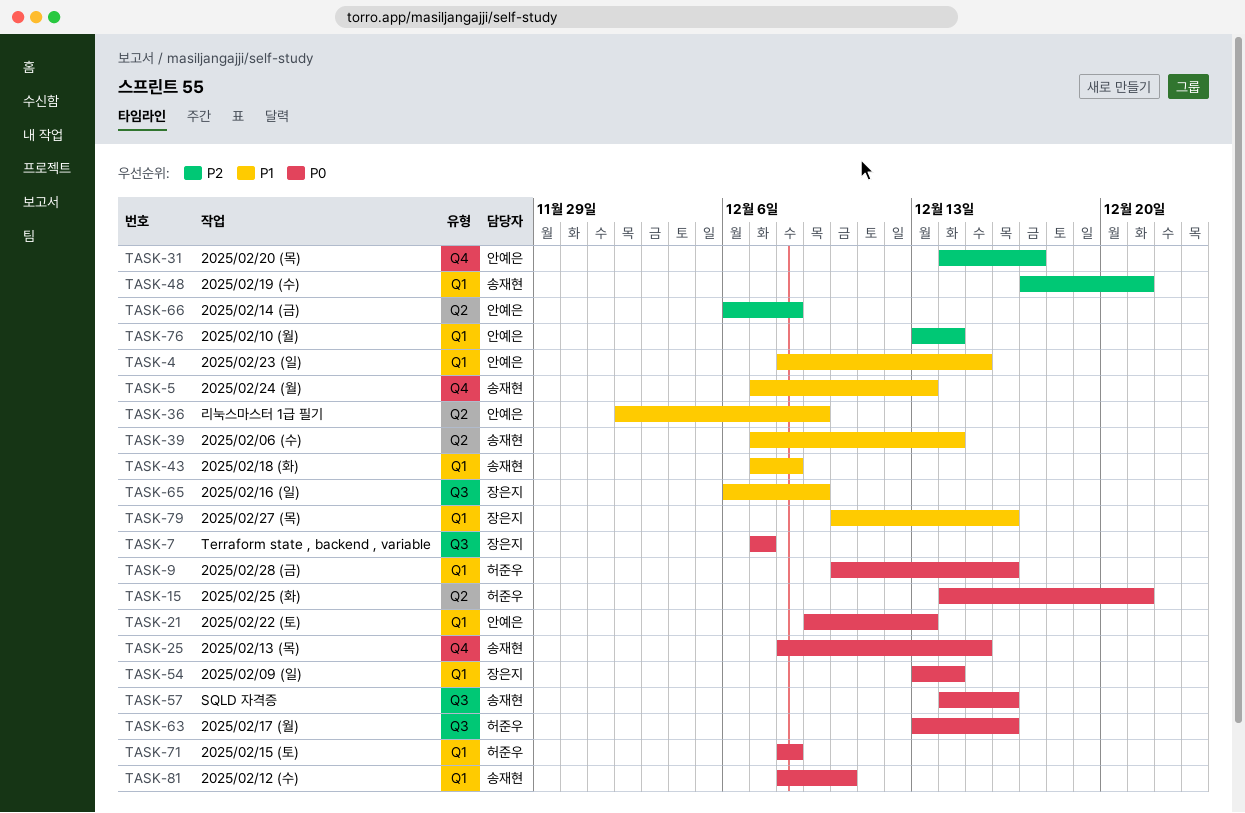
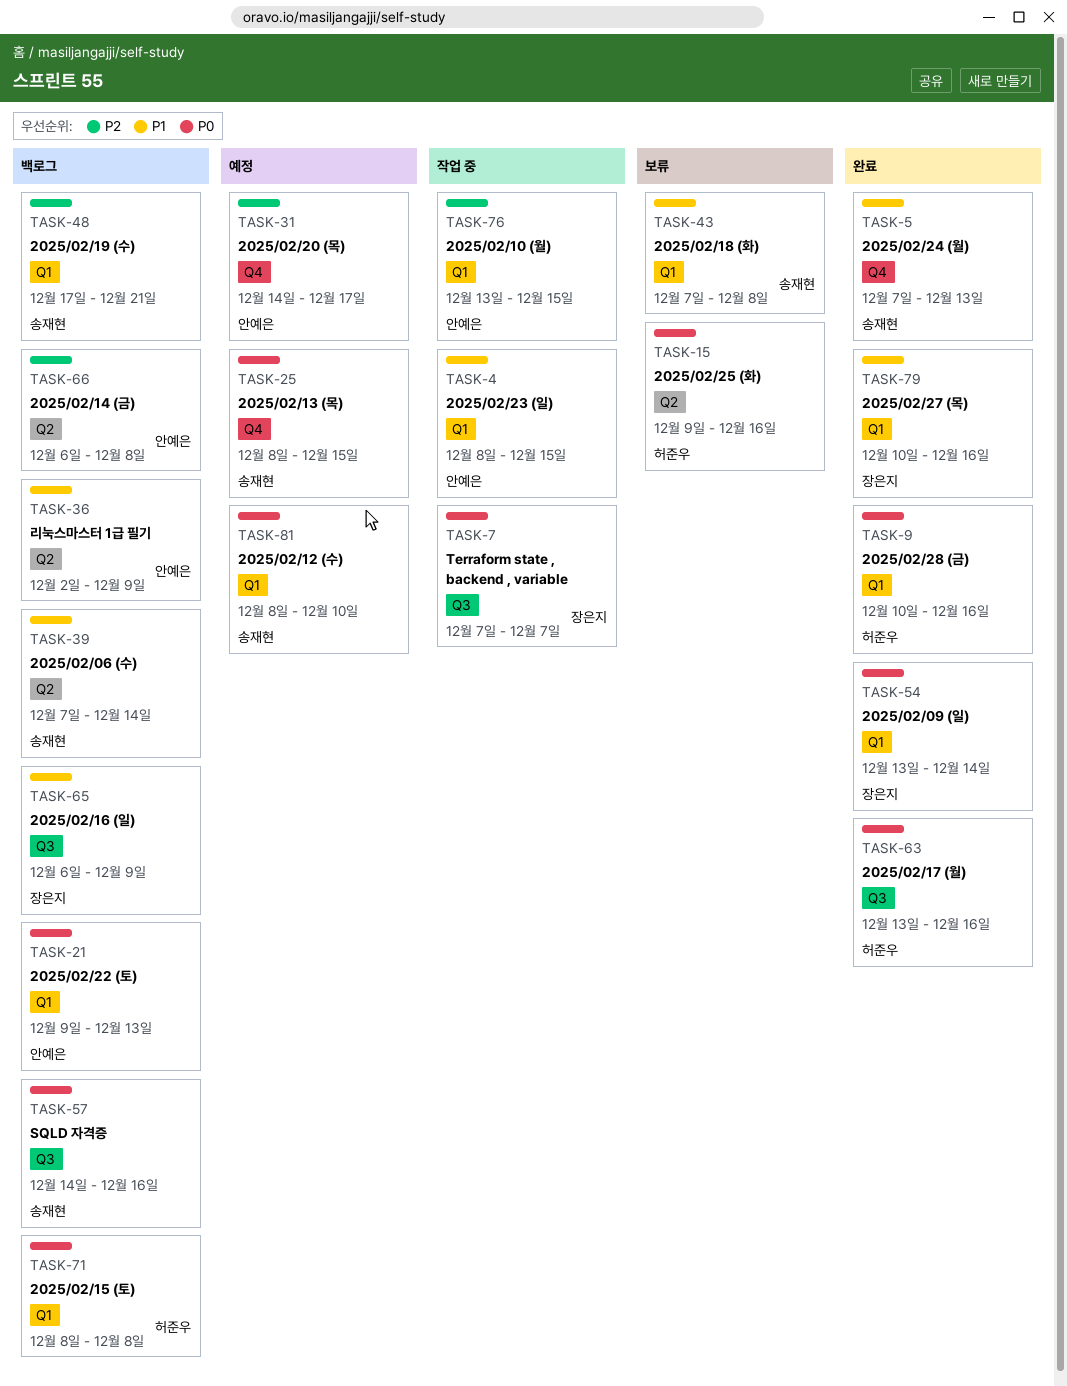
TASK-15, start: Dec 14 -> Dec 9
TASK-15, due: Dec 21 -> Dec 16
TASK-76, due: Dec 14 -> Dec 15

